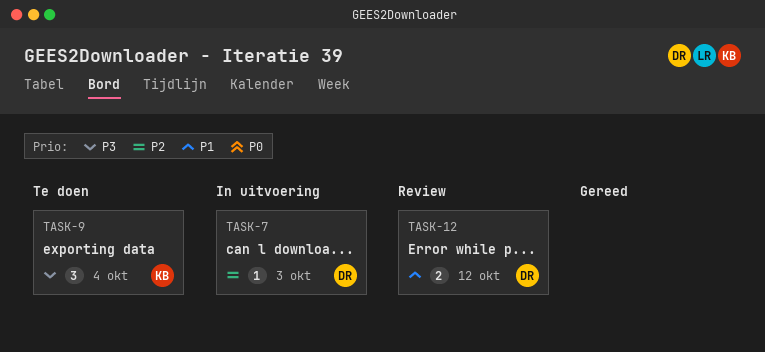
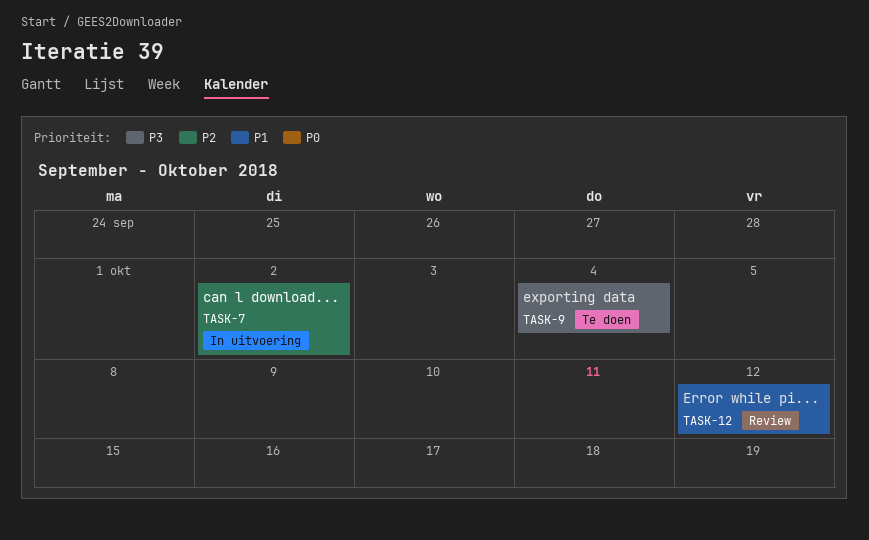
TASK-7, due: Oct 3 -> Oct 2

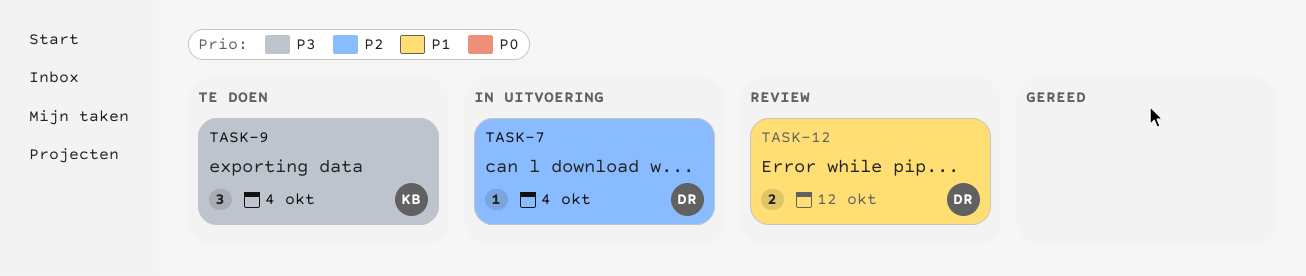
TASK-7, due: Oct 2 -> Oct 4

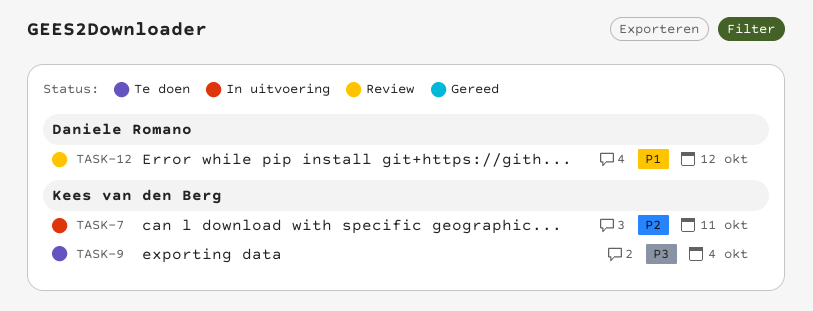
TASK-7, owner: Daniele Romano -> Kees van den Berg
TASK-7, due: Oct 4 -> Oct 11

